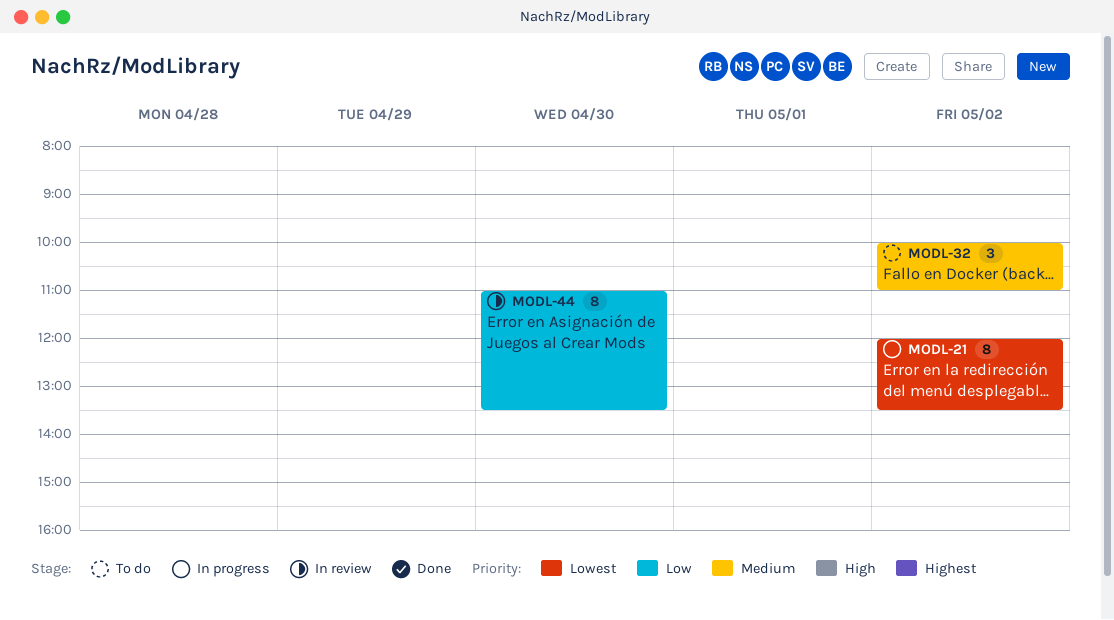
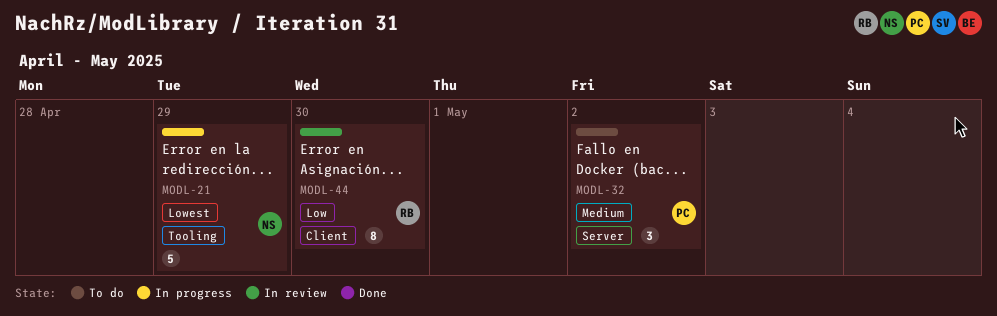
MODL-21, estimate: 8 -> 5
MODL-21, day: May 2 -> Apr 29

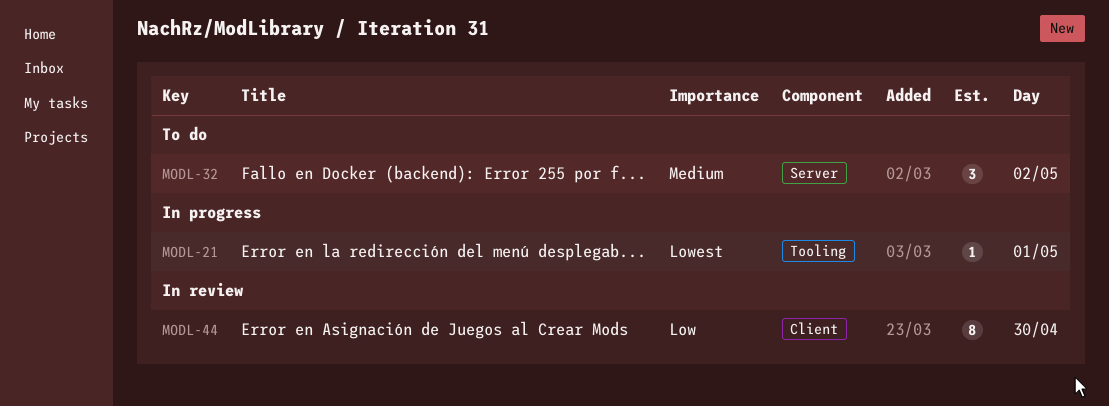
MODL-21, estimate: 5 -> 1
MODL-21, day: Apr 29 -> May 1

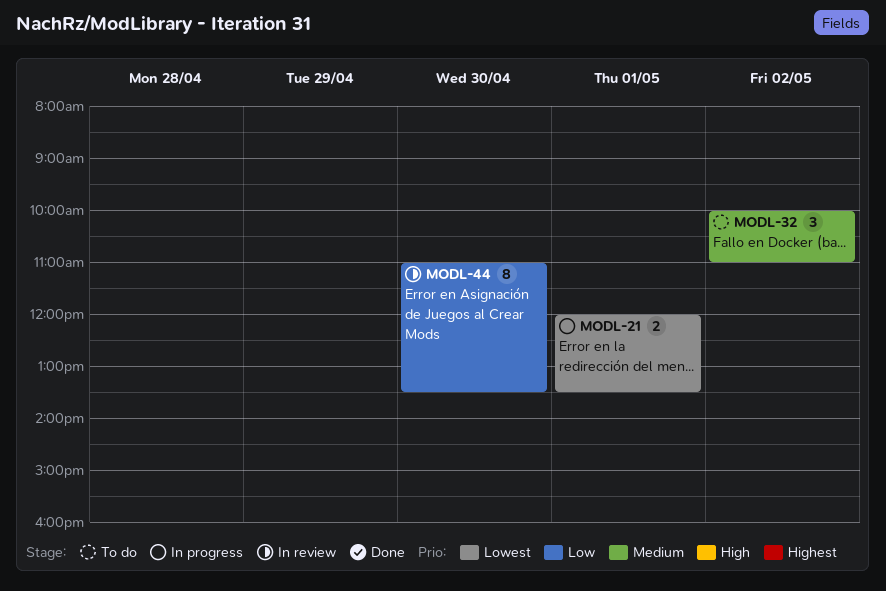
MODL-21, estimate: 1 -> 2

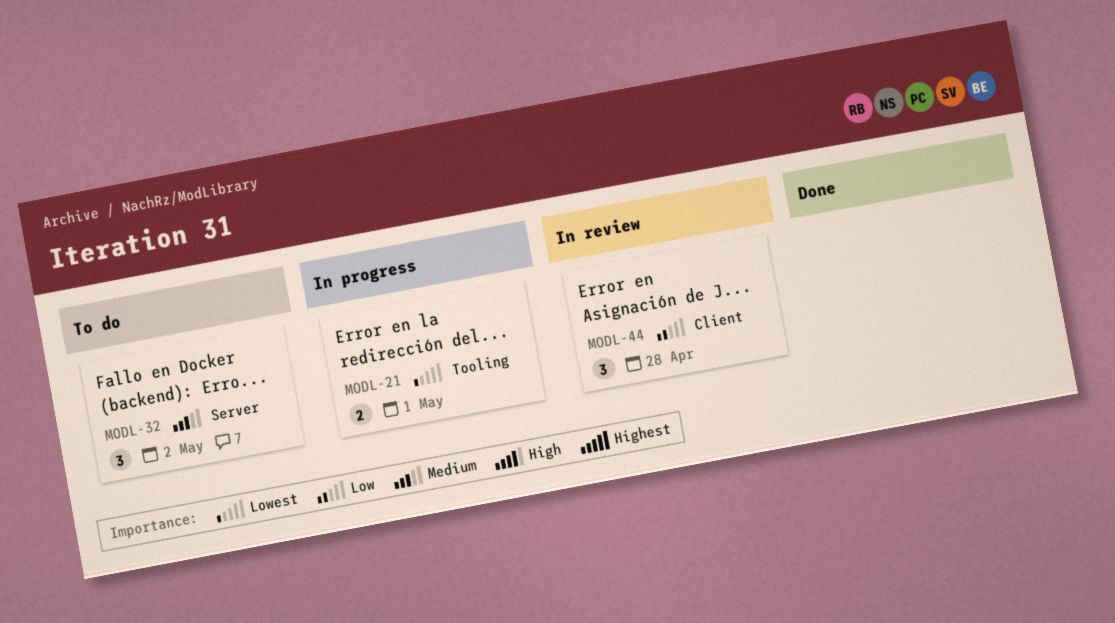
MODL-44, estimate: 8 -> 3
MODL-44, day: Apr 30 -> Apr 28

